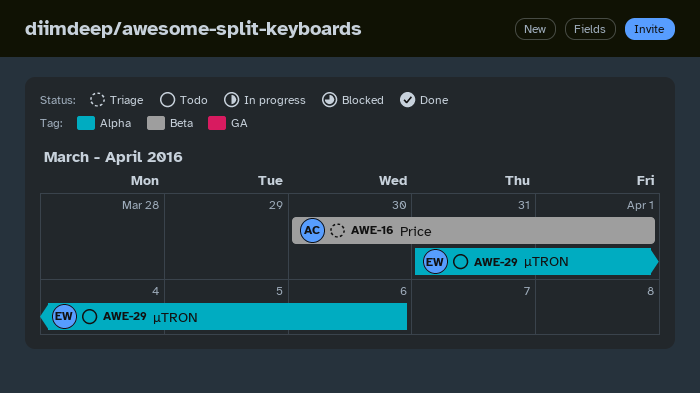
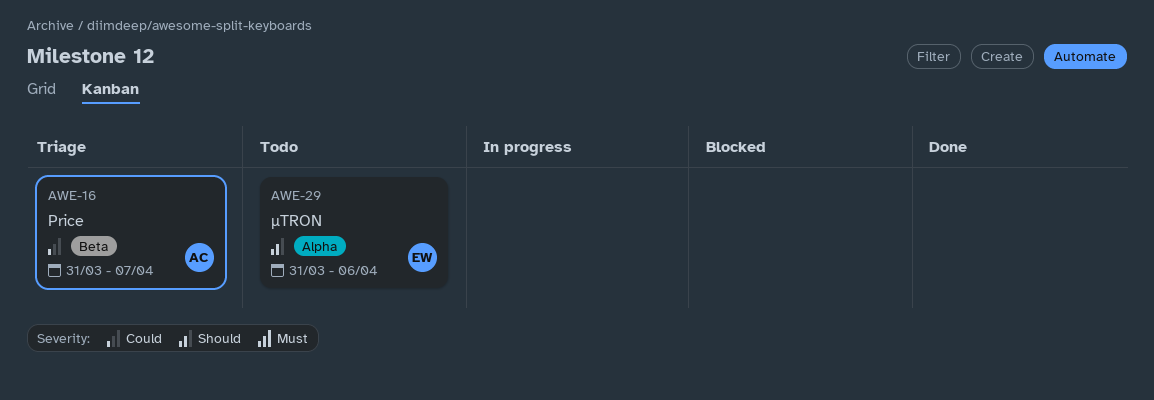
AWE-16, start: Mar 30 -> Mar 31
AWE-16, due: Apr 1 -> Apr 7

